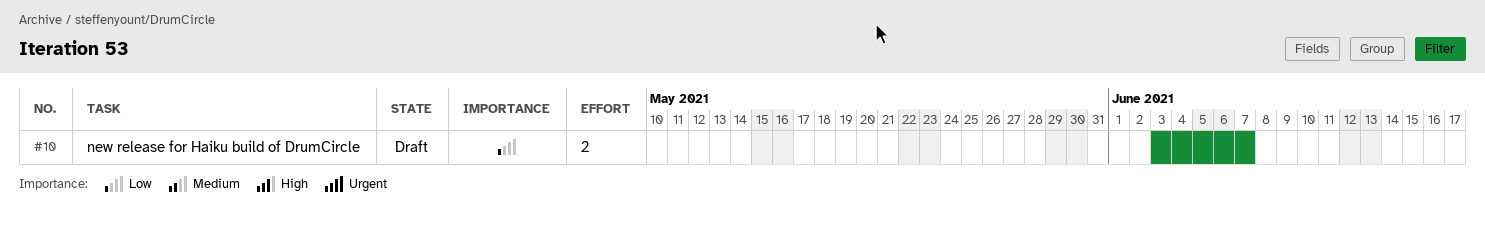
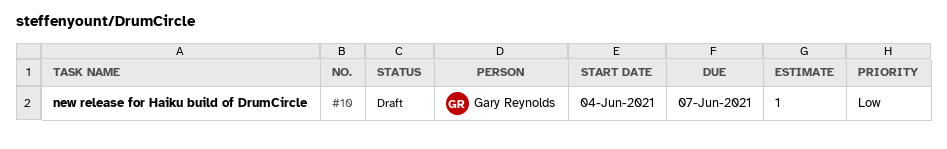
#10, estimate: 2 -> 1
#10, start: Jun 3 -> Jun 4

